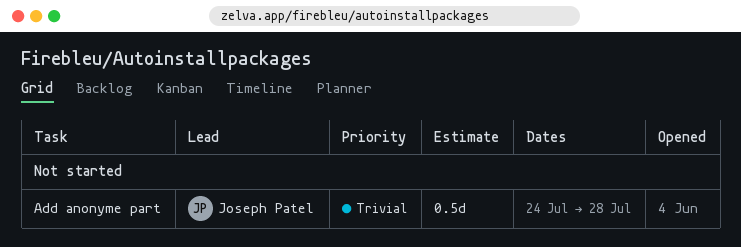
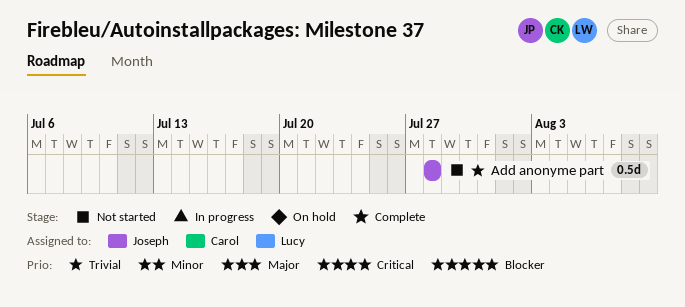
Add anonyme part, start: Jul 24 -> Jul 28

